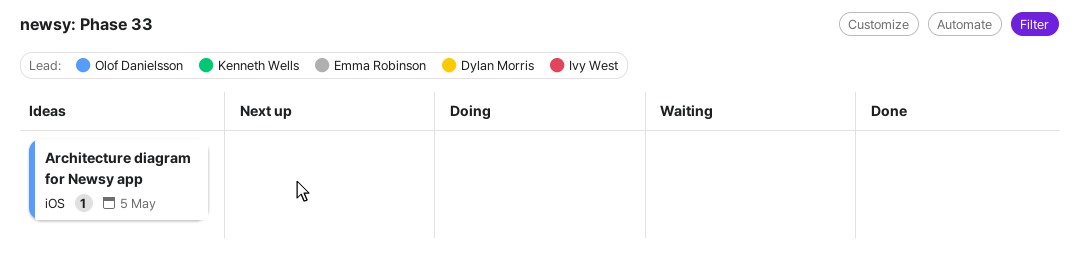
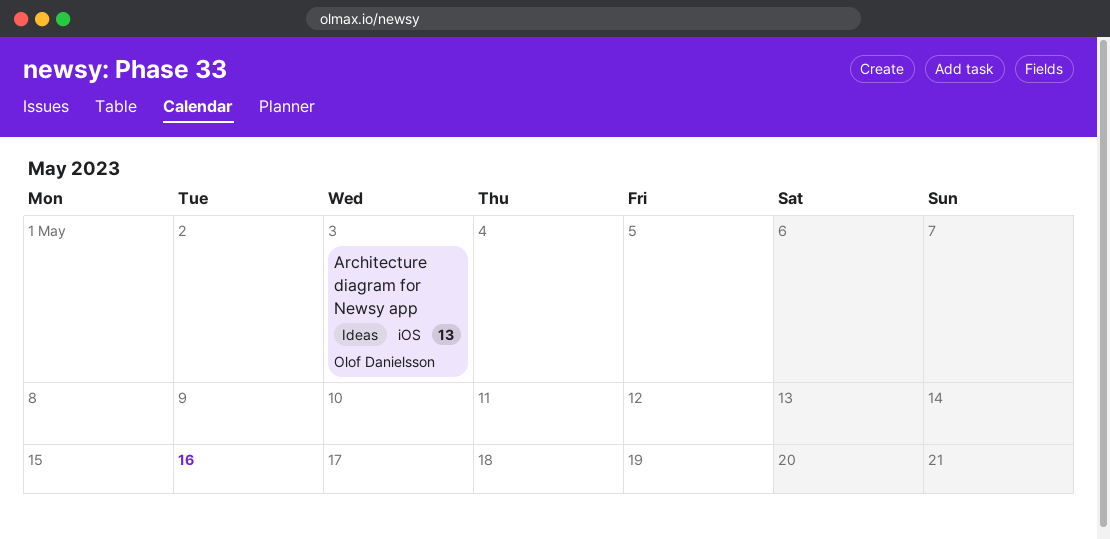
Architecture diagram for Newsy app, estimate: 1 -> 13
Architecture diagram for Newsy app, due: May 5 -> May 3

